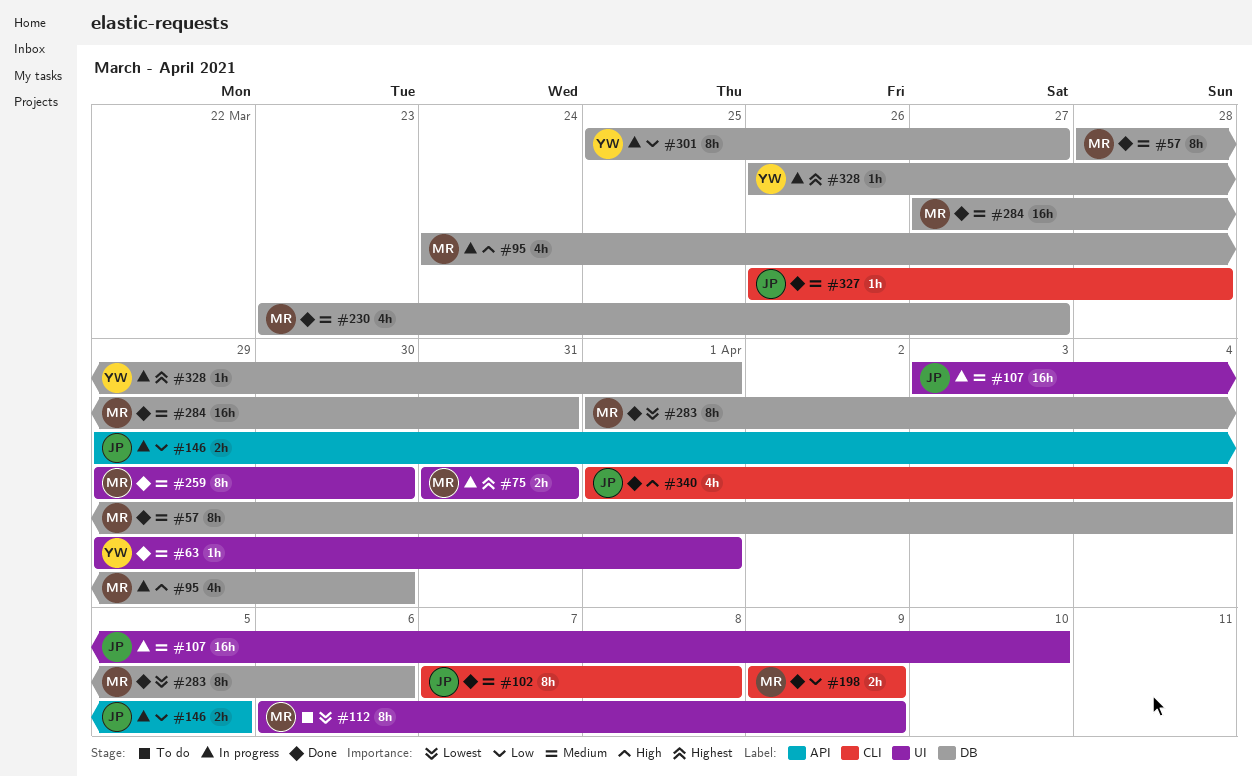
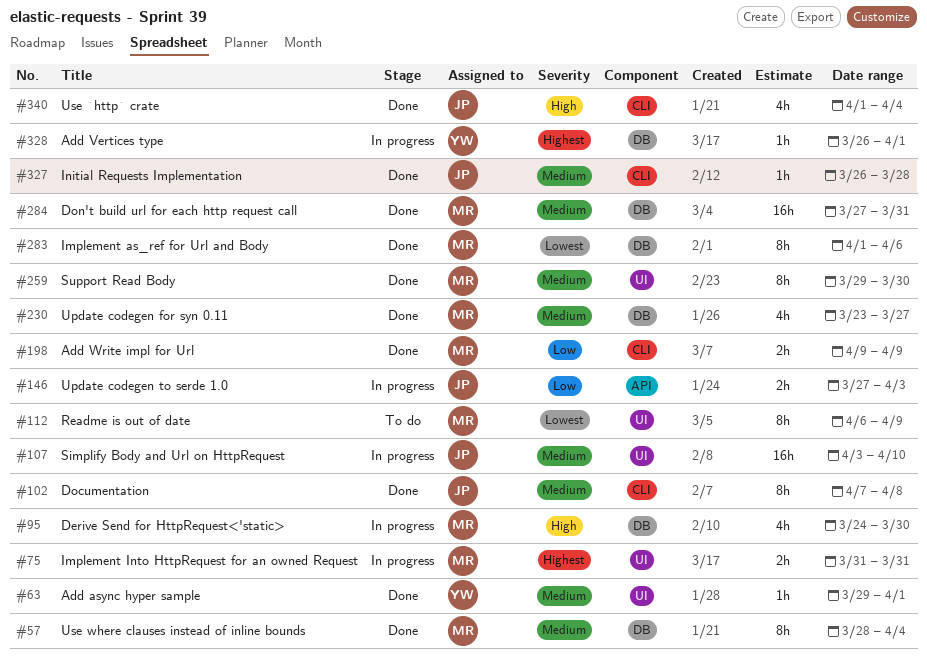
#146, start: Mar 29 -> Mar 27
#146, due: Apr 5 -> Apr 3
#301: present -> none

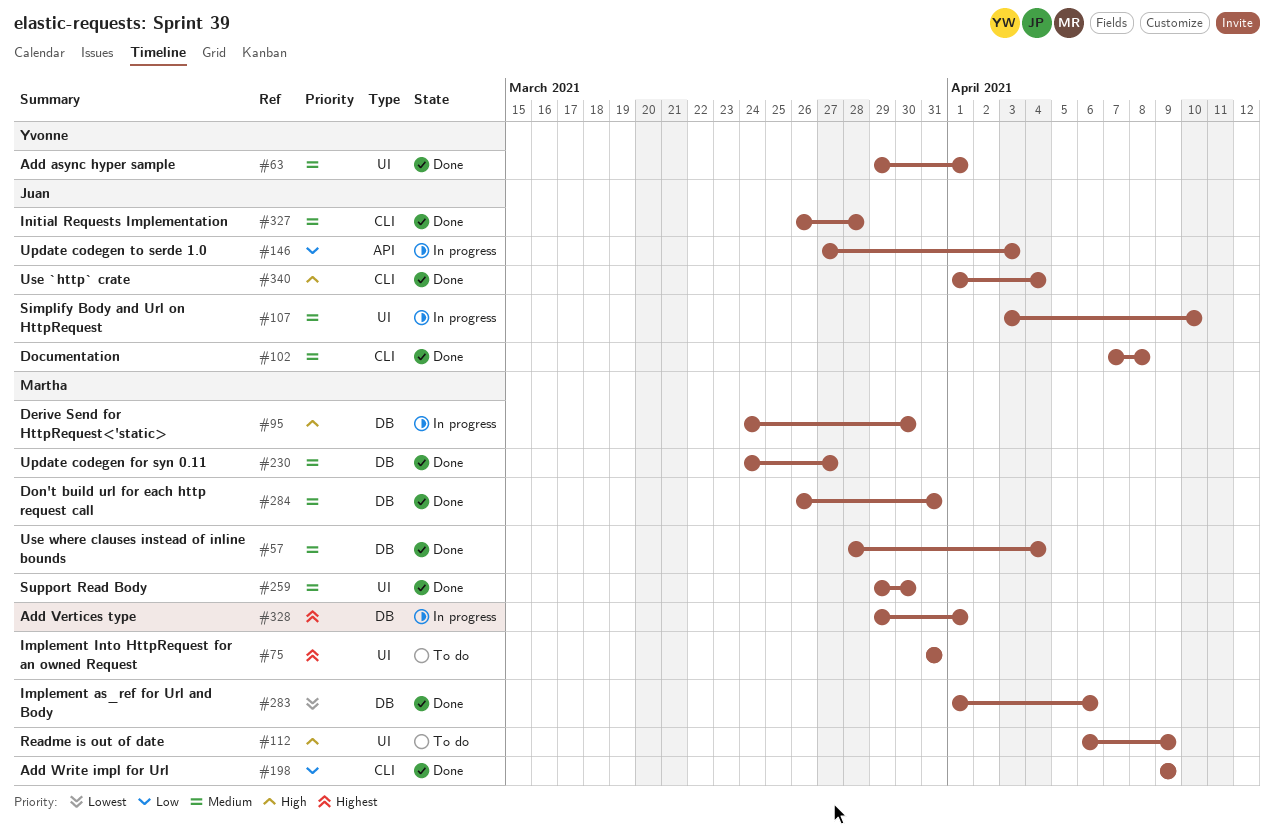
#75, status: In progress -> To do
#112, priority: Lowest -> High
#230, start: Mar 23 -> Mar 24
#284, start: Mar 27 -> Mar 26
#328, owner: Yvonne -> Martha
#328, start: Mar 26 -> Mar 29

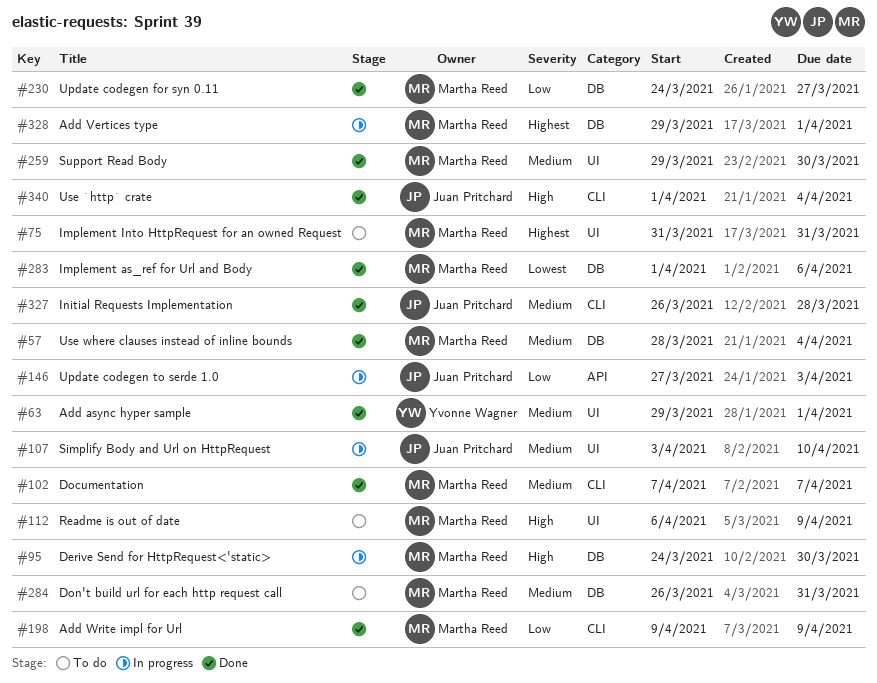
#102, owner: Juan Pritchard -> Martha Reed
#102, due: Apr 8 -> Apr 7
#230, priority: Medium -> Low
#284, status: Done -> To do

